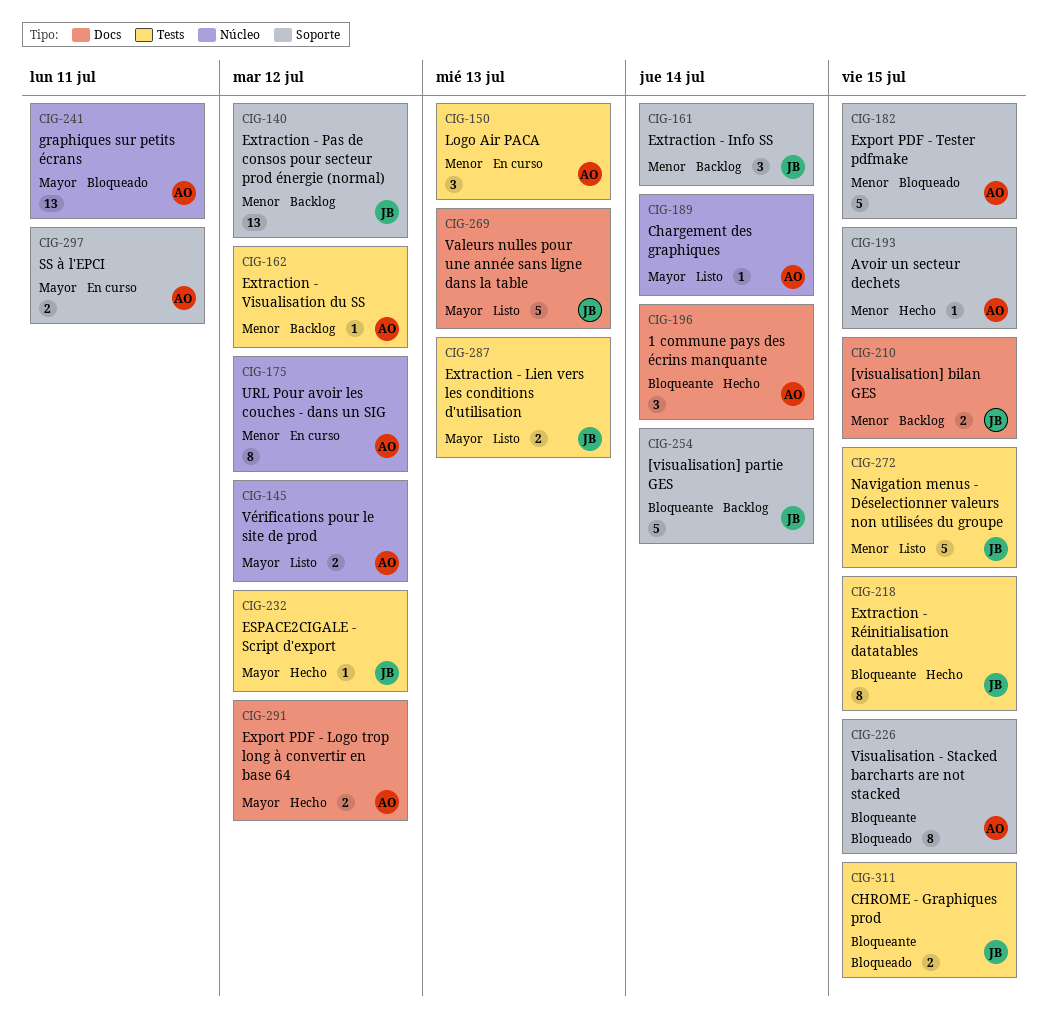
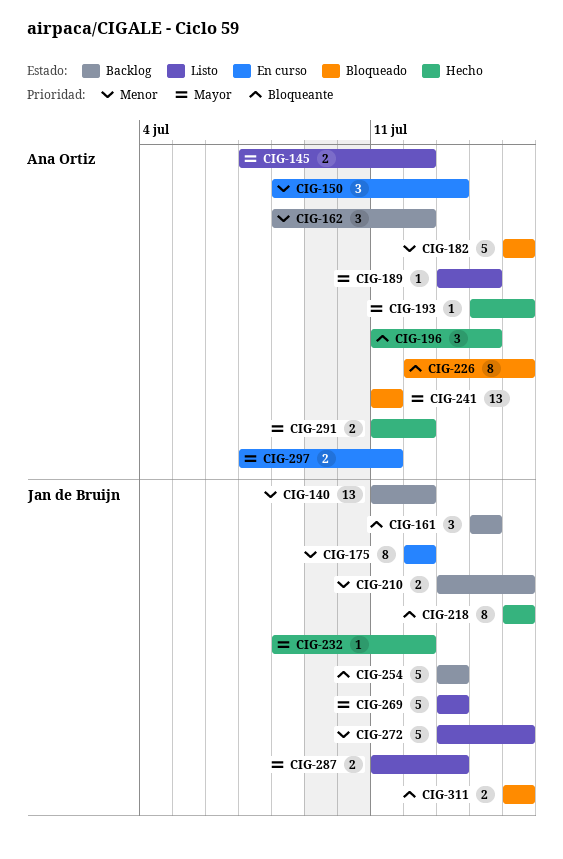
CIG-161, priority: Menor -> Bloqueante
CIG-162, estimate: 1 -> 3
CIG-175, owner: Ana Ortiz -> Jan de Bruijn
CIG-193, priority: Menor -> Mayor
CIG-254, due: Jul 14 -> Jul 13

